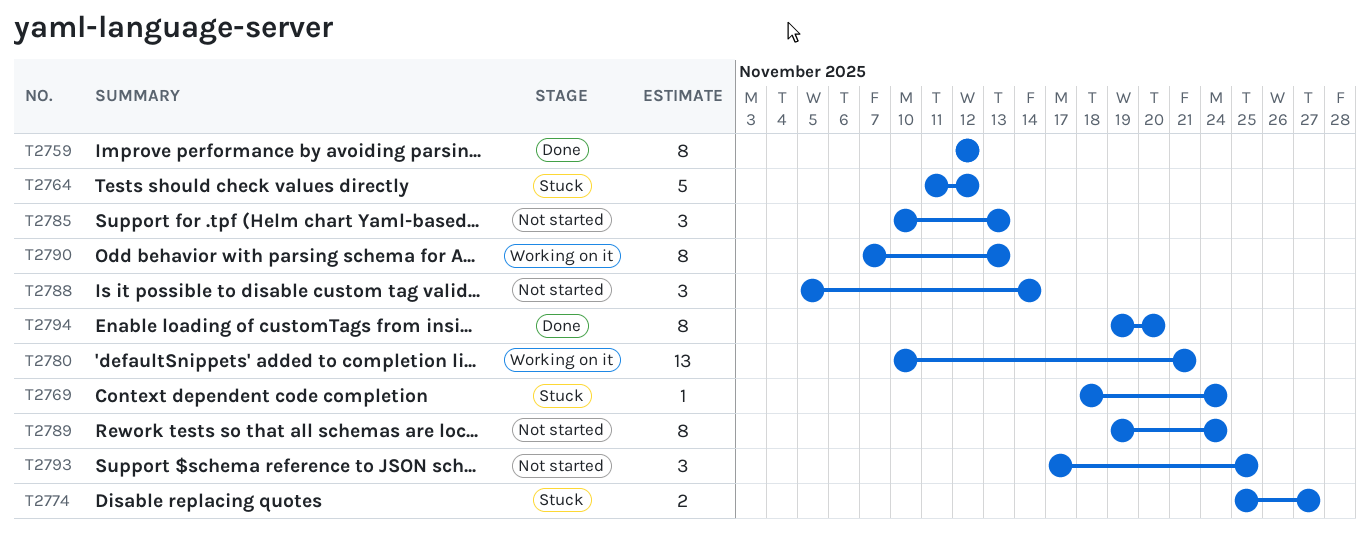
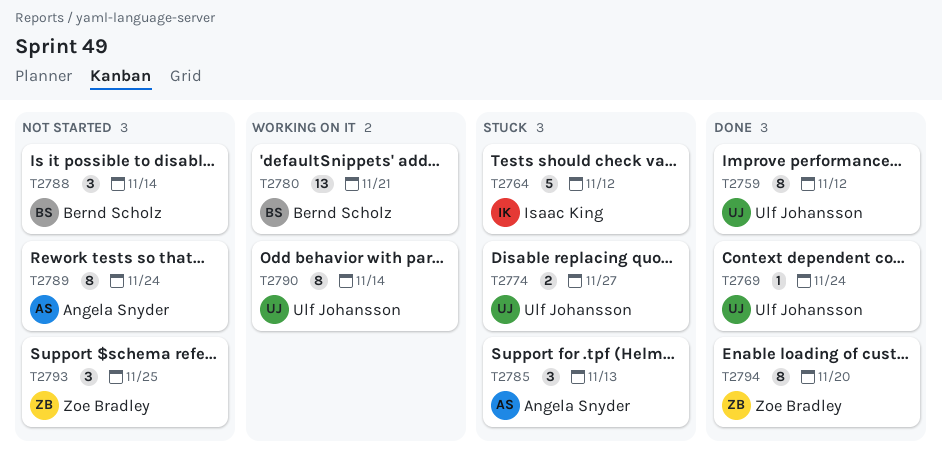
T2769, status: Stuck -> Done
T2785, status: Not started -> Stuck
T2790, due: Nov 13 -> Nov 14

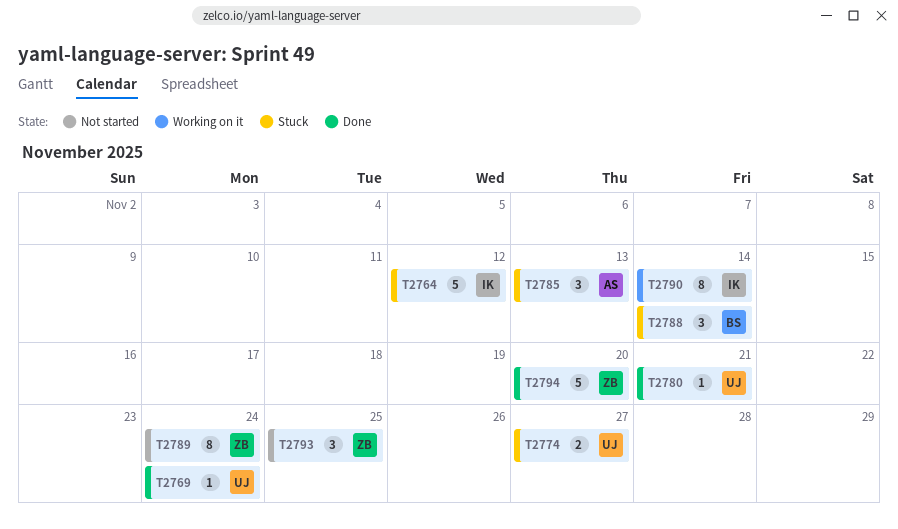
T2759: present -> none
T2780, status: Working on it -> Done
T2780, owner: Bernd Scholz -> Ulf Johansson
T2780, estimate: 13 -> 1
T2788, status: Not started -> Stuck
T2789, owner: Angela Snyder -> Zoe Bradley
T2790, owner: Ulf Johansson -> Isaac King
T2794, estimate: 8 -> 5

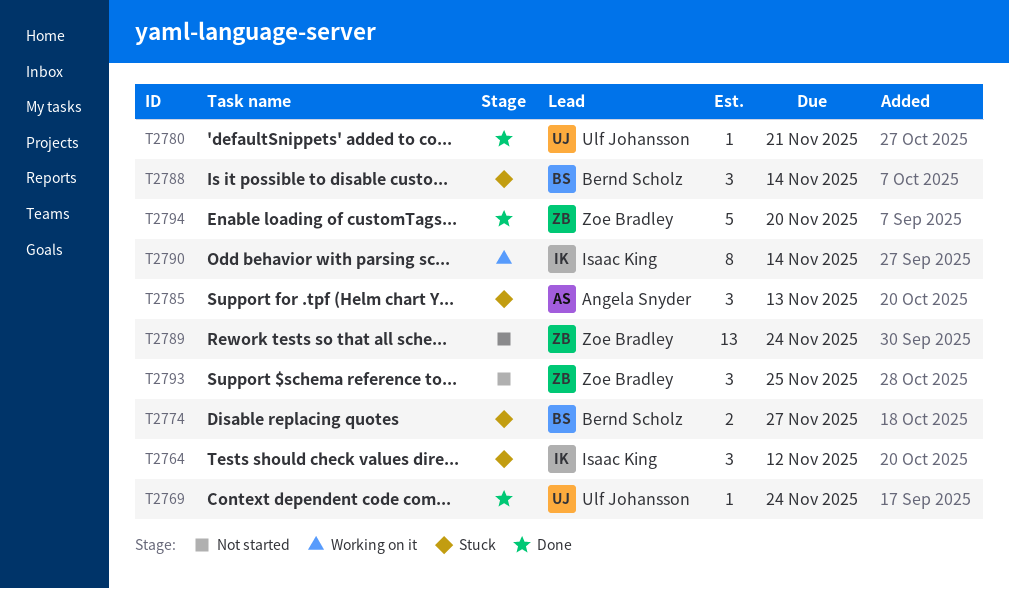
T2764, estimate: 5 -> 3
T2774, owner: Ulf Johansson -> Bernd Scholz
T2789, estimate: 8 -> 13

